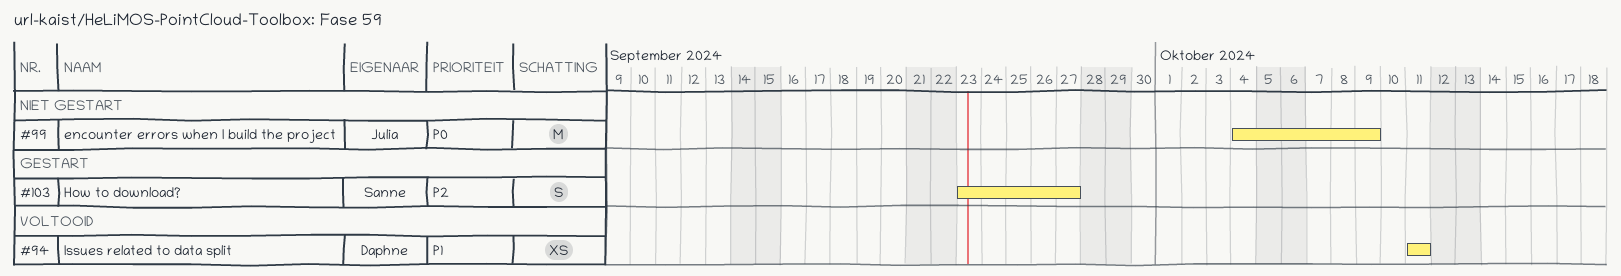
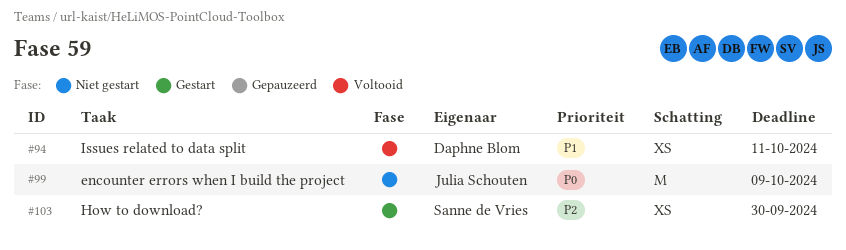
#103, estimate: S -> XS
#103, due: Sep 27 -> Sep 30

